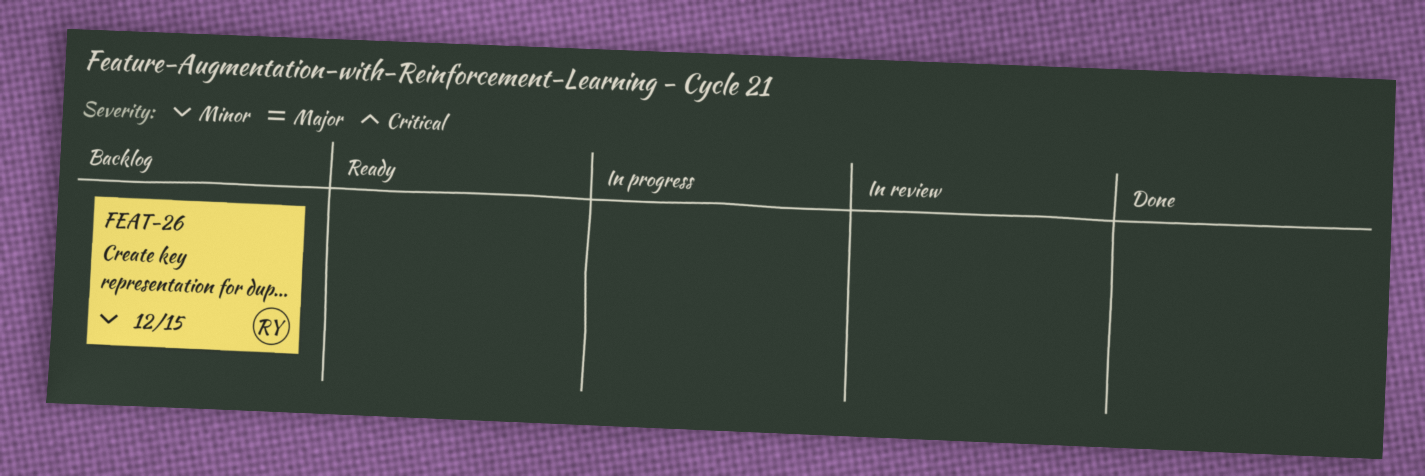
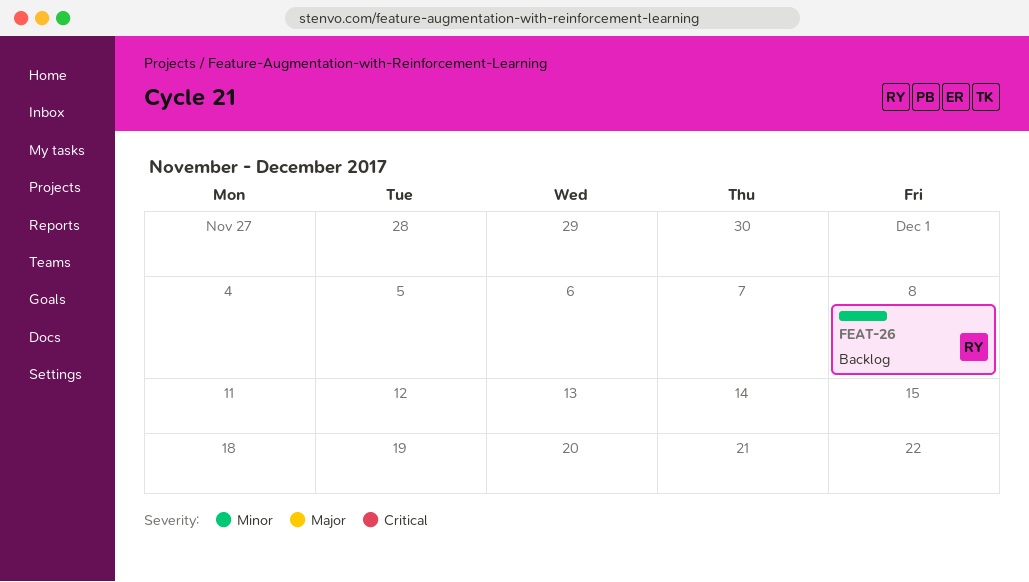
FEAT-26, due: Dec 15 -> Dec 8

